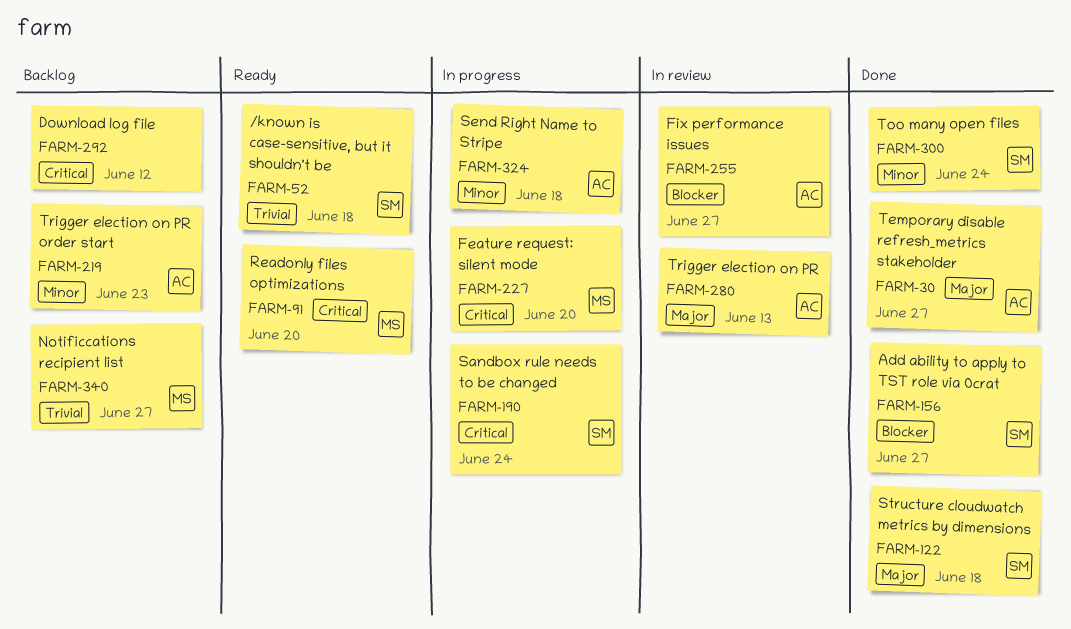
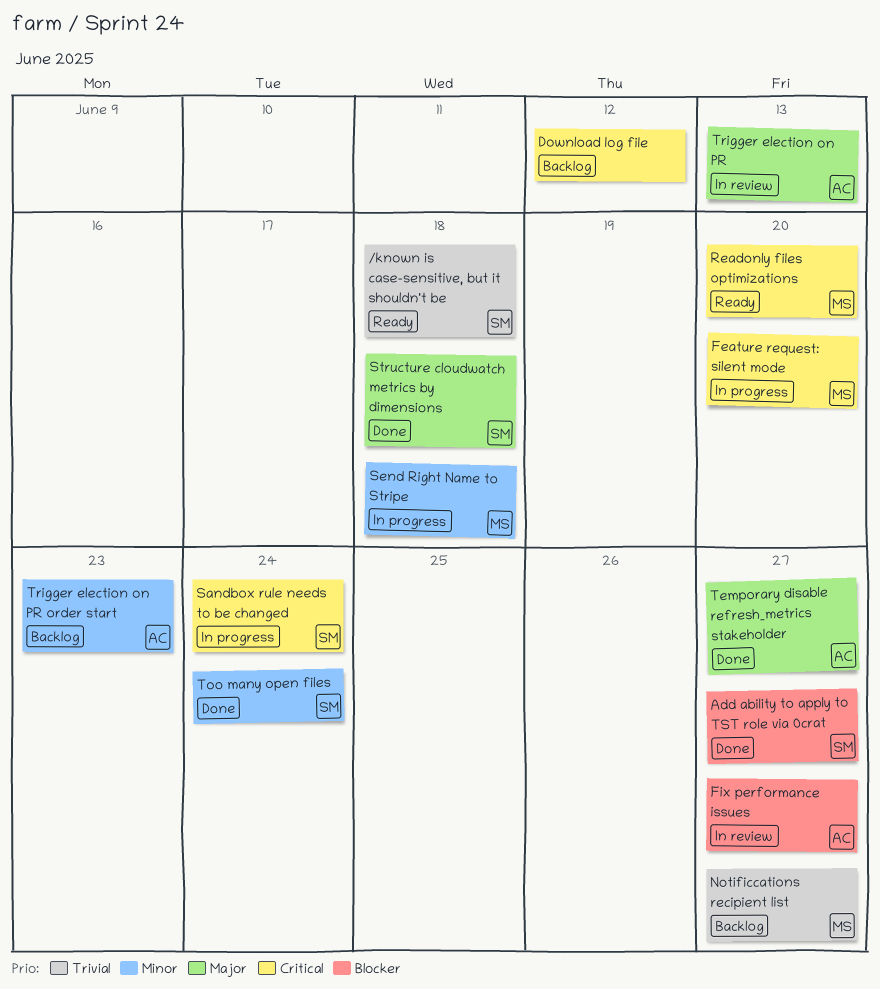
Send Right Name to Stripe, owner: AC -> MS

